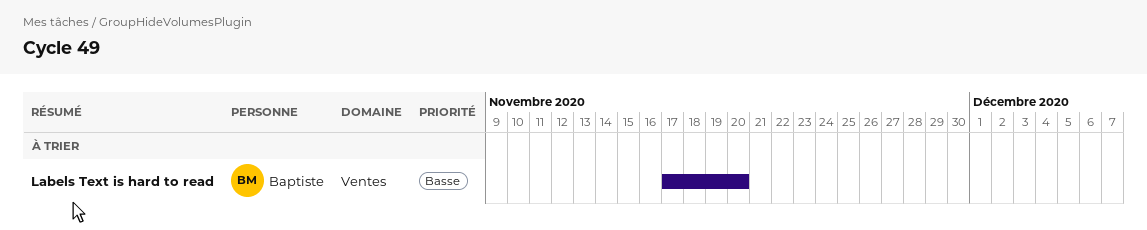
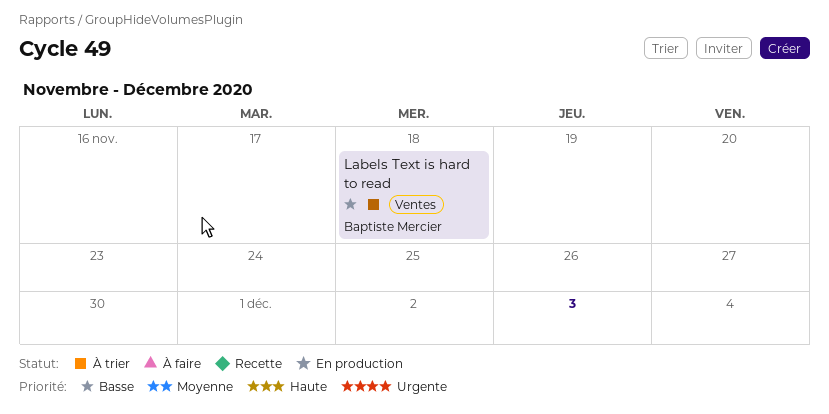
Labels Text is hard to read, due: Nov 20 -> Nov 18

